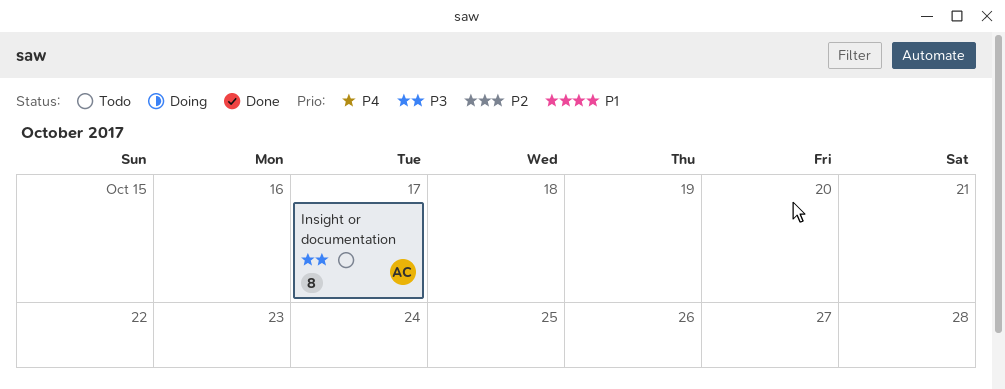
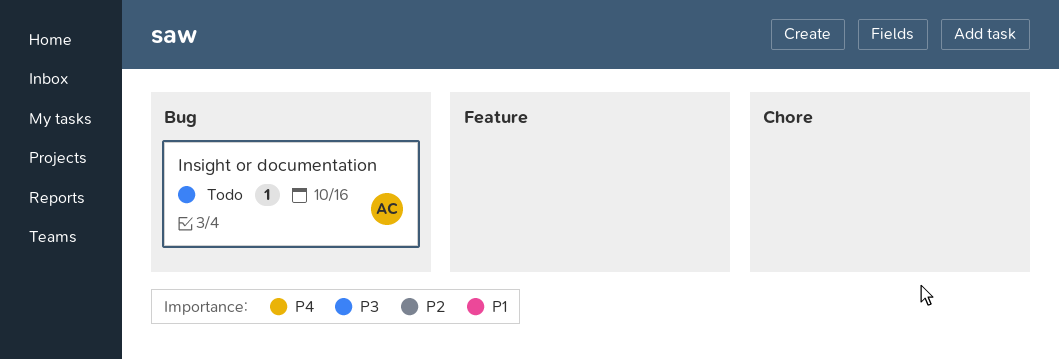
Insight or documentation, estimate: 8 -> 1
Insight or documentation, due: Oct 17 -> Oct 16

